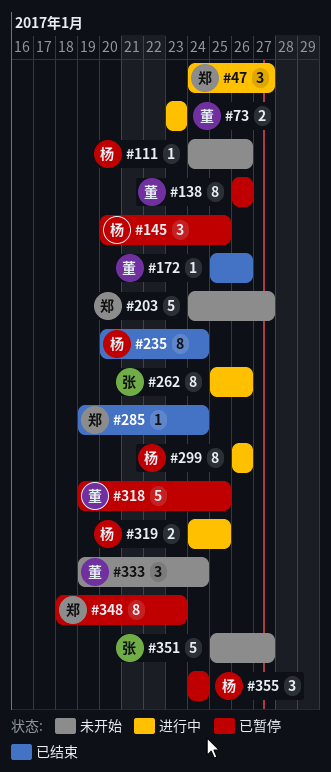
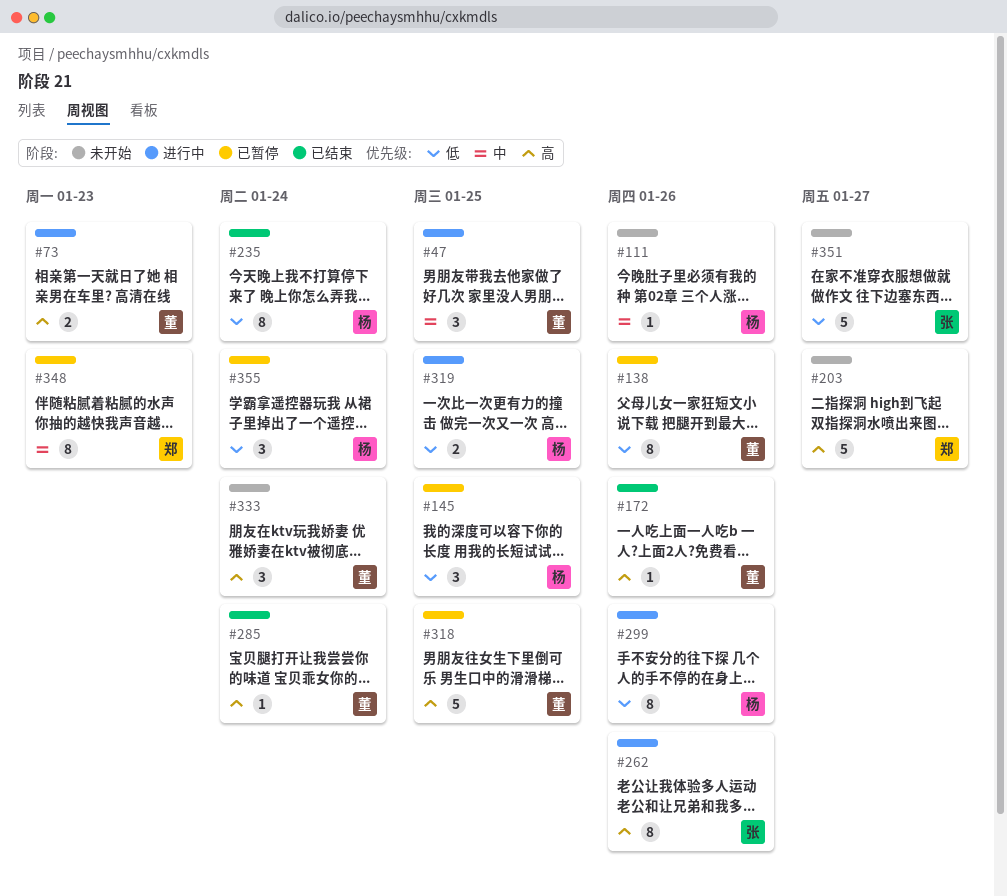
#47, owner: 郑 -> 董
#47, due: Jan 27 -> Jan 25
#285, owner: 郑 -> 董

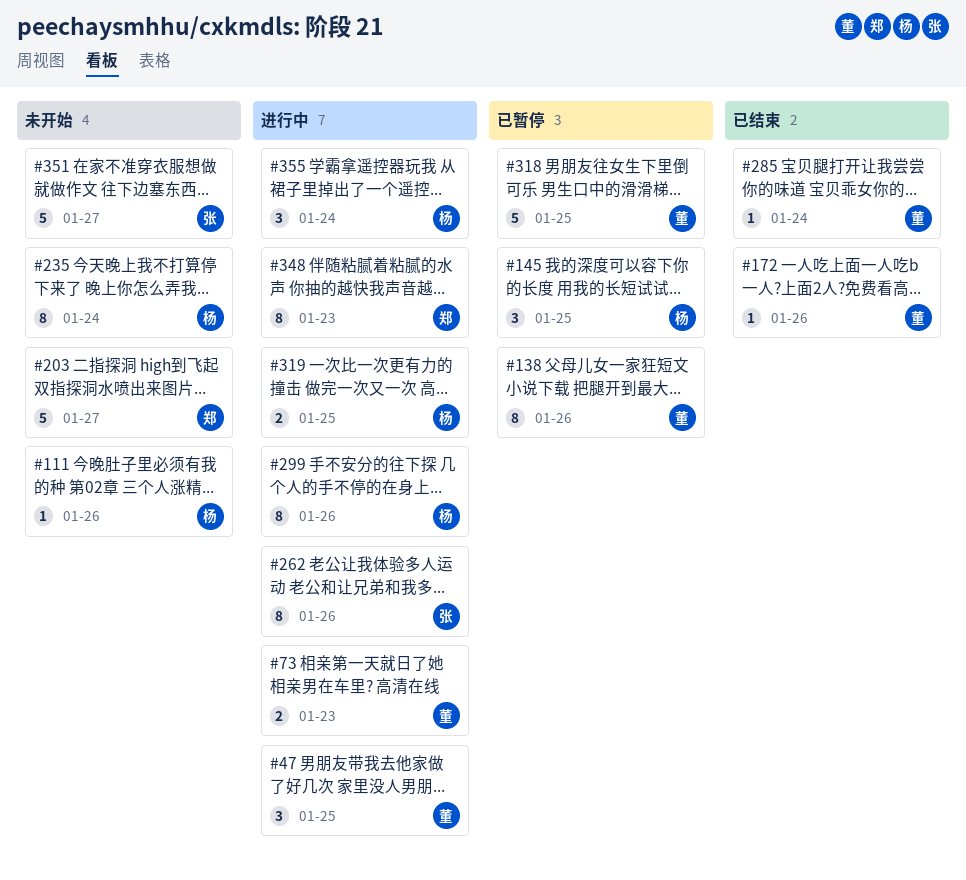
#235, status: 已结束 -> 未开始
#333: present -> none
#348, status: 已暂停 -> 进行中
#355, status: 已暂停 -> 进行中

